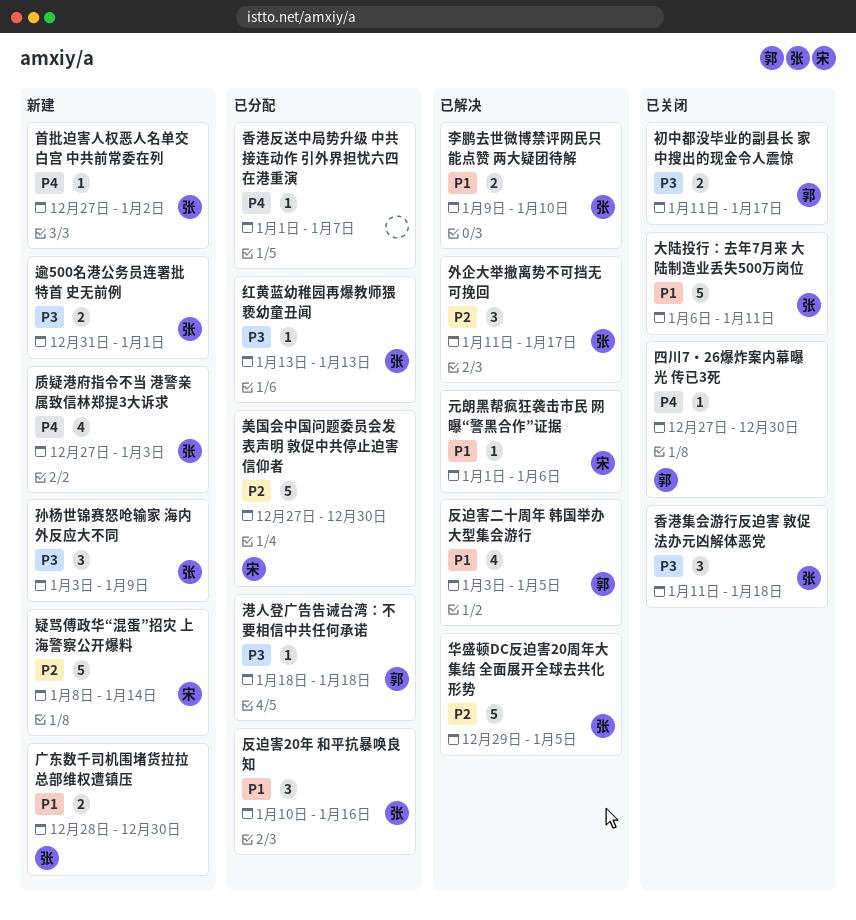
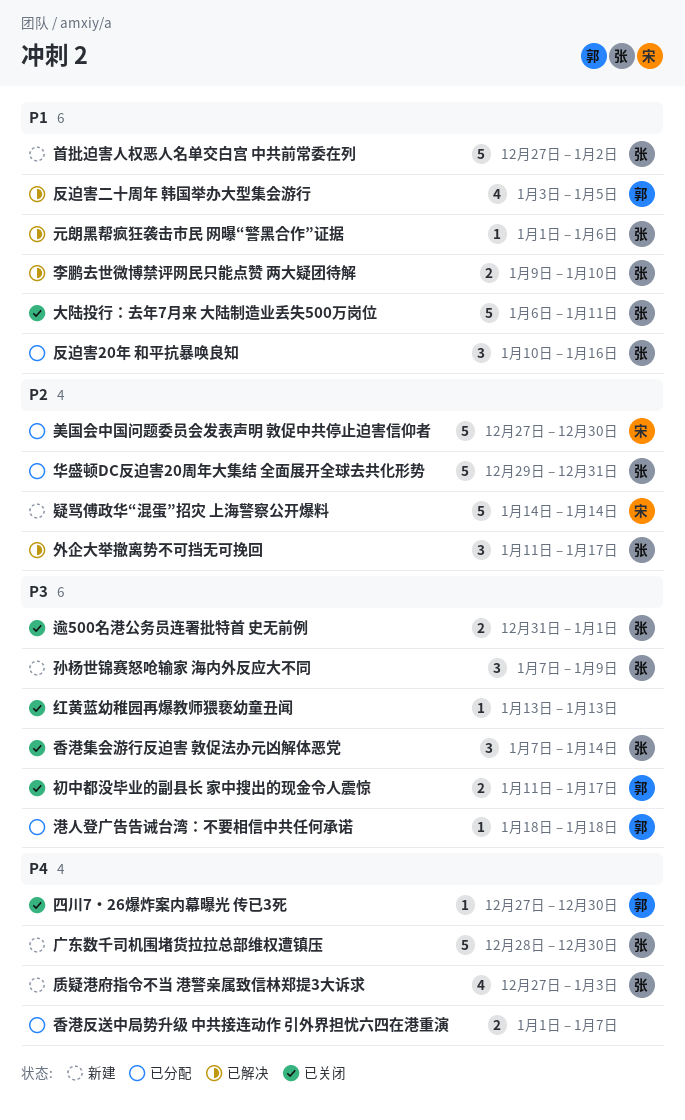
元朗黑帮疯狂袭击市民 网曝“警黑合作”证据, owner: 宋 -> 张
华盛顿DC反迫害20周年大集结 全面展开全球去共化形势, status: 已解决 -> 已分配
华盛顿DC反迫害20周年大集结 全面展开全球去共化形势, due: Jan 5 -> Dec 31
孙杨世锦赛怒呛输家 海内外反应大不同, start: Jan 3 -> Jan 7
广东数千司机围堵货拉拉总部维权遭镇压, priority: P1 -> P4
广东数千司机围堵货拉拉总部维权遭镇压, estimate: 2 -> 5
疑骂傅政华“混蛋”招灾 上海警察公开爆料, start: Jan 8 -> Jan 14
红黄蓝幼稚园再爆教师猥亵幼童丑闻, status: 已分配 -> 已关闭
红黄蓝幼稚园再爆教师猥亵幼童丑闻, owner: 张 -> none
逾500名港公务员连署批特首 史无前例, status: 新建 -> 已关闭
首批迫害人权恶人名单交白宫 中共前常委在列, priority: P4 -> P1
首批迫害人权恶人名单交白宫 中共前常委在列, estimate: 1 -> 5
香港反送中局势升级 中共接连动作 引外界担忧六四在港重演, estimate: 1 -> 2
香港集会游行反迫害 敦促法办元凶解体恶党, start: Jan 11 -> Jan 7
香港集会游行反迫害 敦促法办元凶解体恶党, due: Jan 18 -> Jan 14

